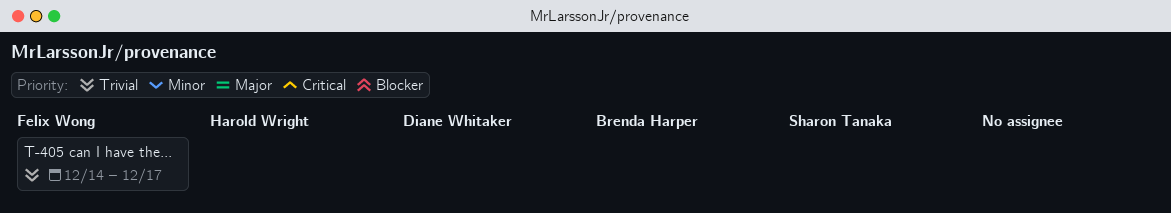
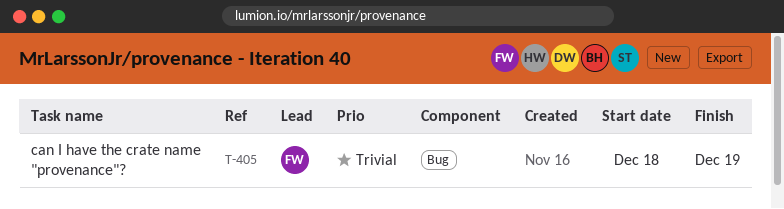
T-405, start: Dec 14 -> Dec 18
T-405, due: Dec 17 -> Dec 19

